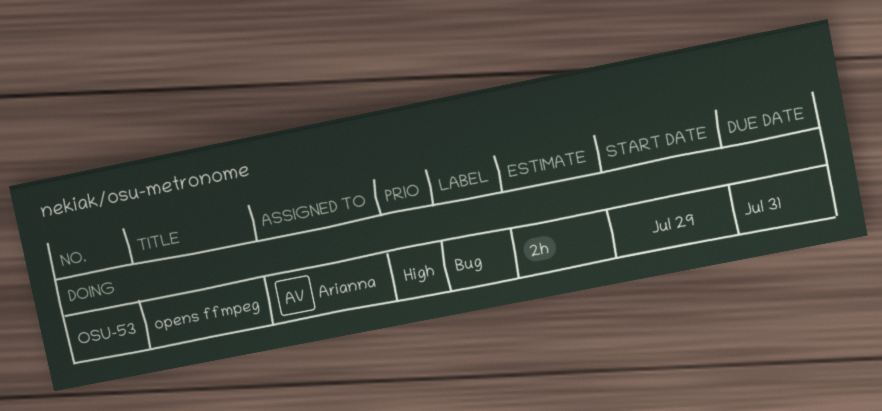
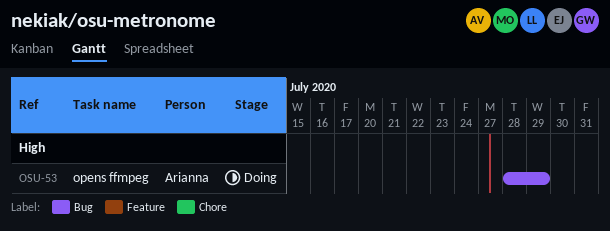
OSU-53, start: Jul 29 -> Jul 28
OSU-53, due: Jul 31 -> Jul 29

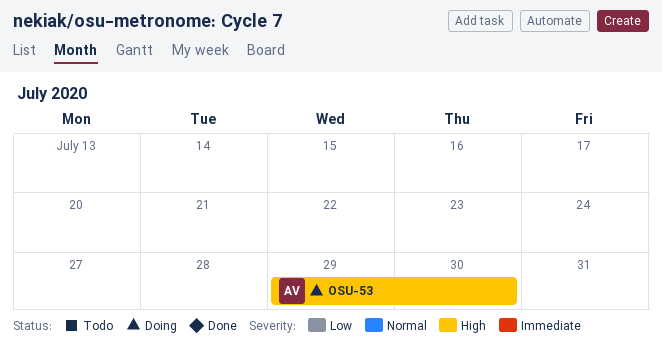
OSU-53, start: Jul 28 -> Jul 29
OSU-53, due: Jul 29 -> Jul 30

